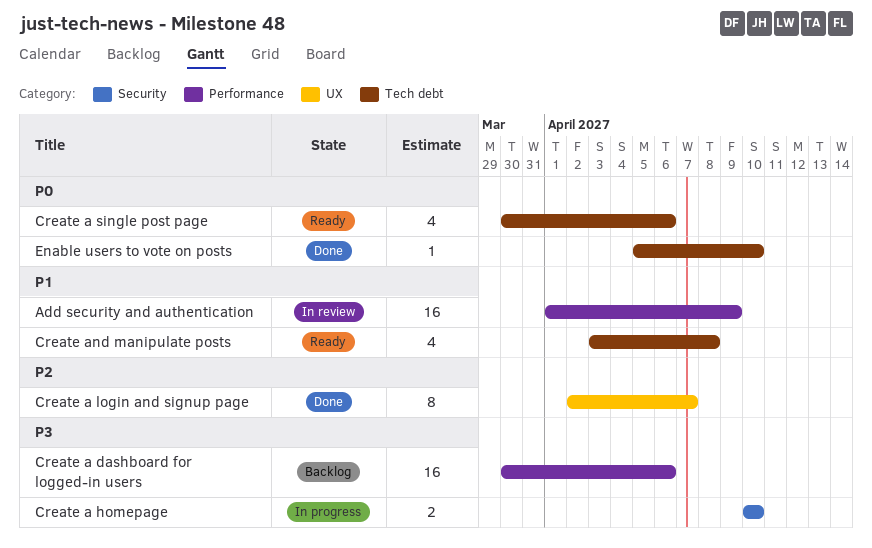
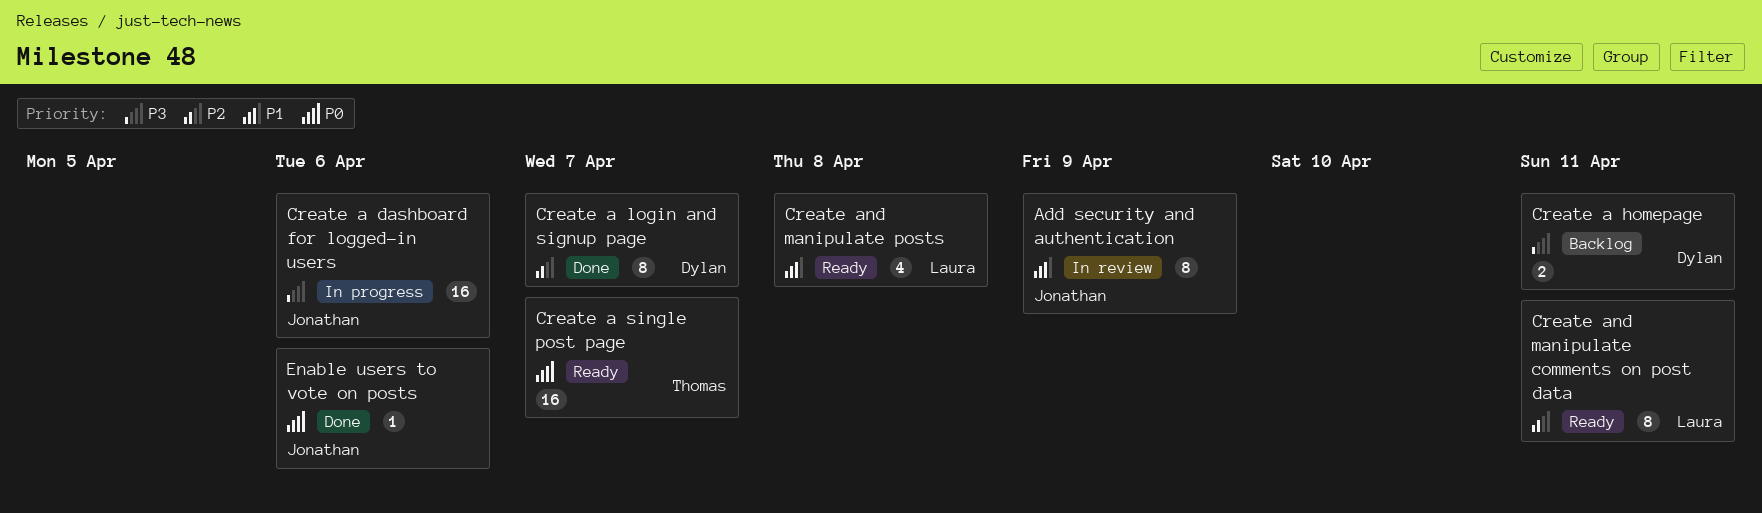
Add security and authentication, estimate: 16 -> 8
Create a dashboard for logged-in users, status: Backlog -> In progress
Create a homepage, status: In progress -> Backlog
Create a homepage, due: Apr 10 -> Apr 11
Create a single post page, estimate: 4 -> 16
Create a single post page, due: Apr 6 -> Apr 7
Create and manipulate comments on post data: none -> present
Enable users to vote on posts, due: Apr 10 -> Apr 6

